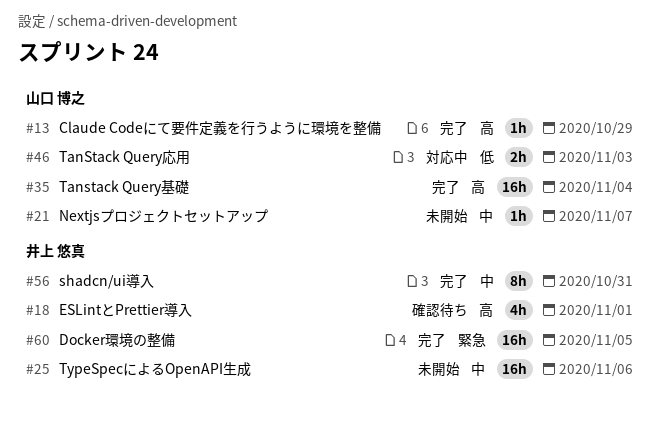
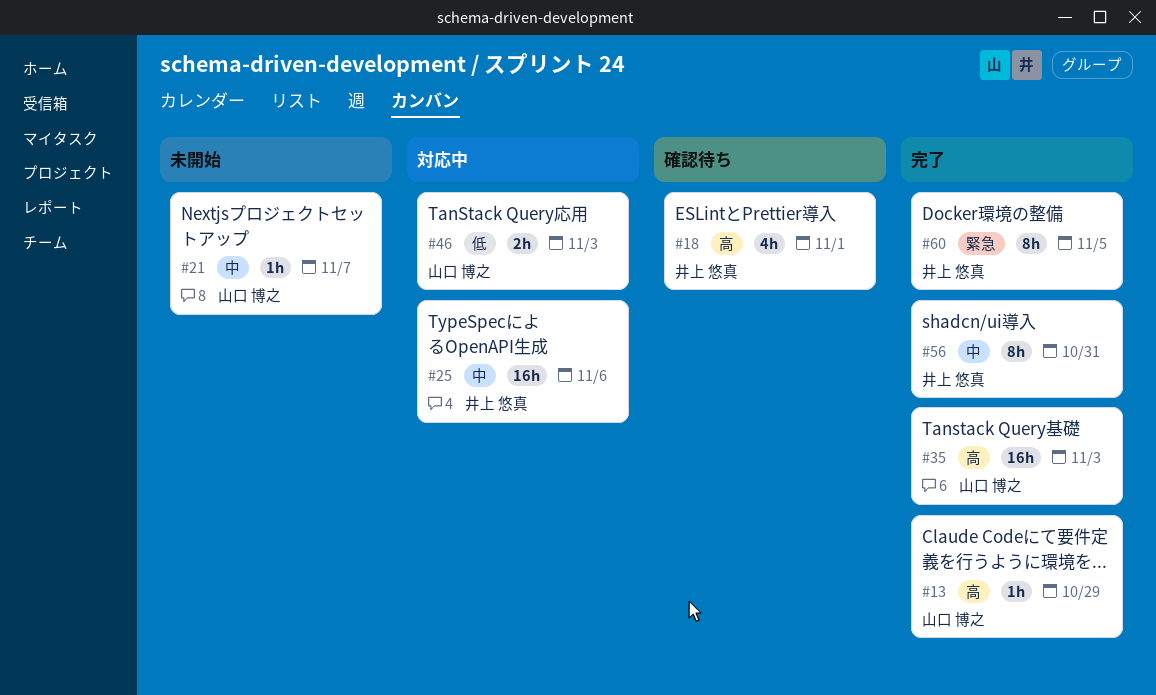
#25, status: 未開始 -> 対応中
#35, due: Nov 4 -> Nov 3
#60, estimate: 16h -> 8h

